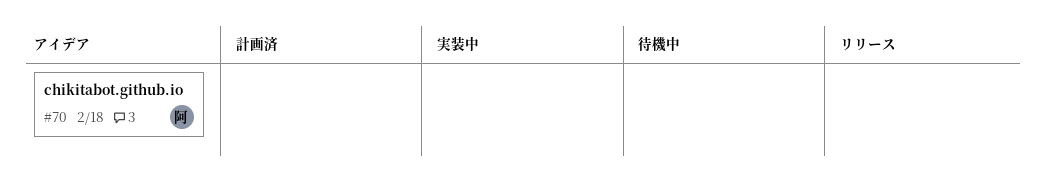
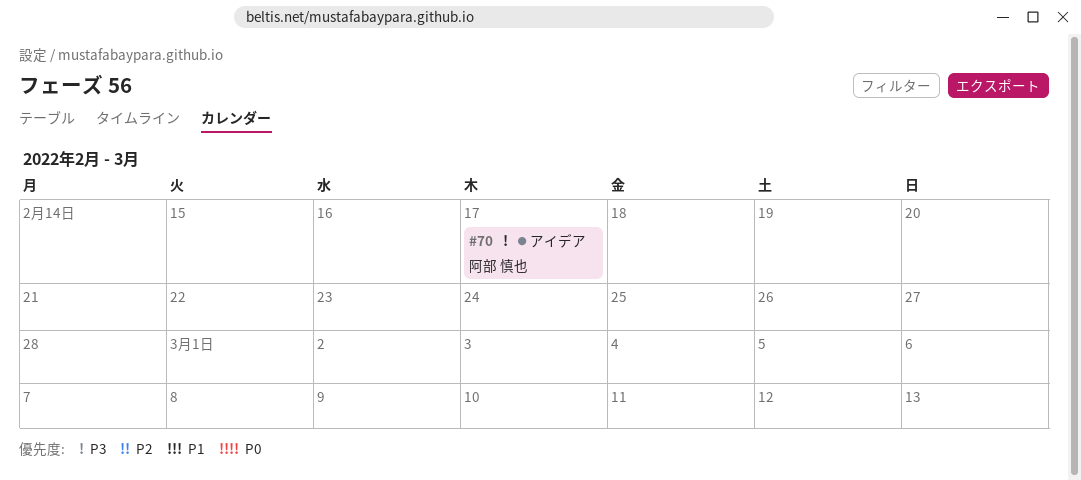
#70, due: Feb 18 -> Feb 17

